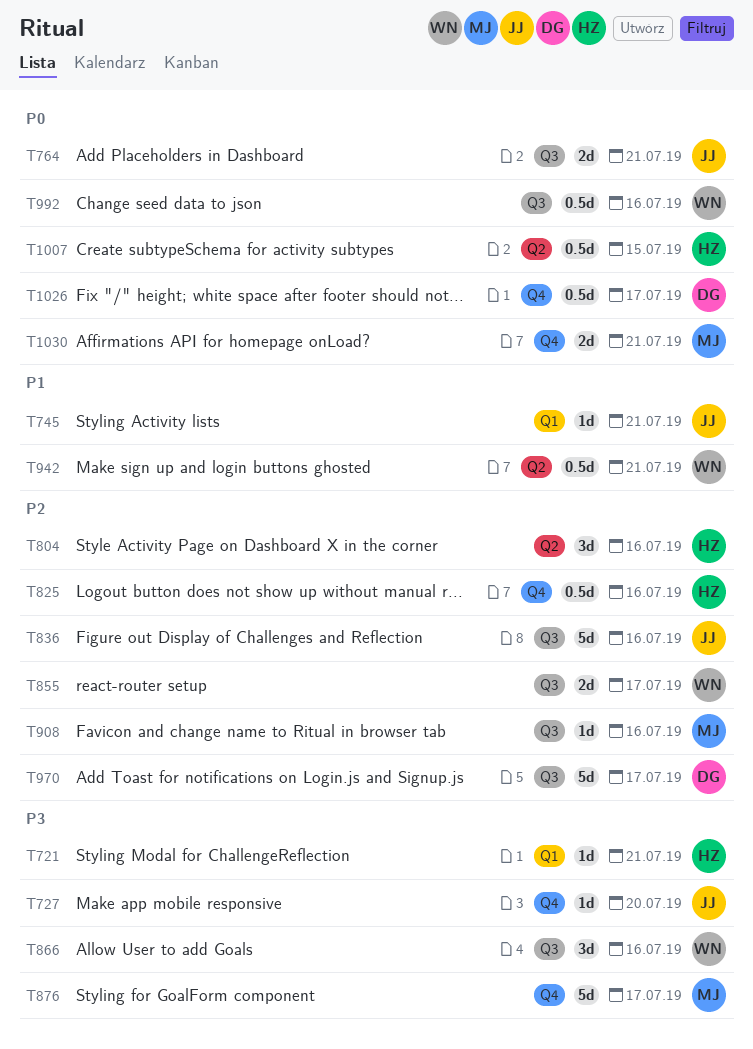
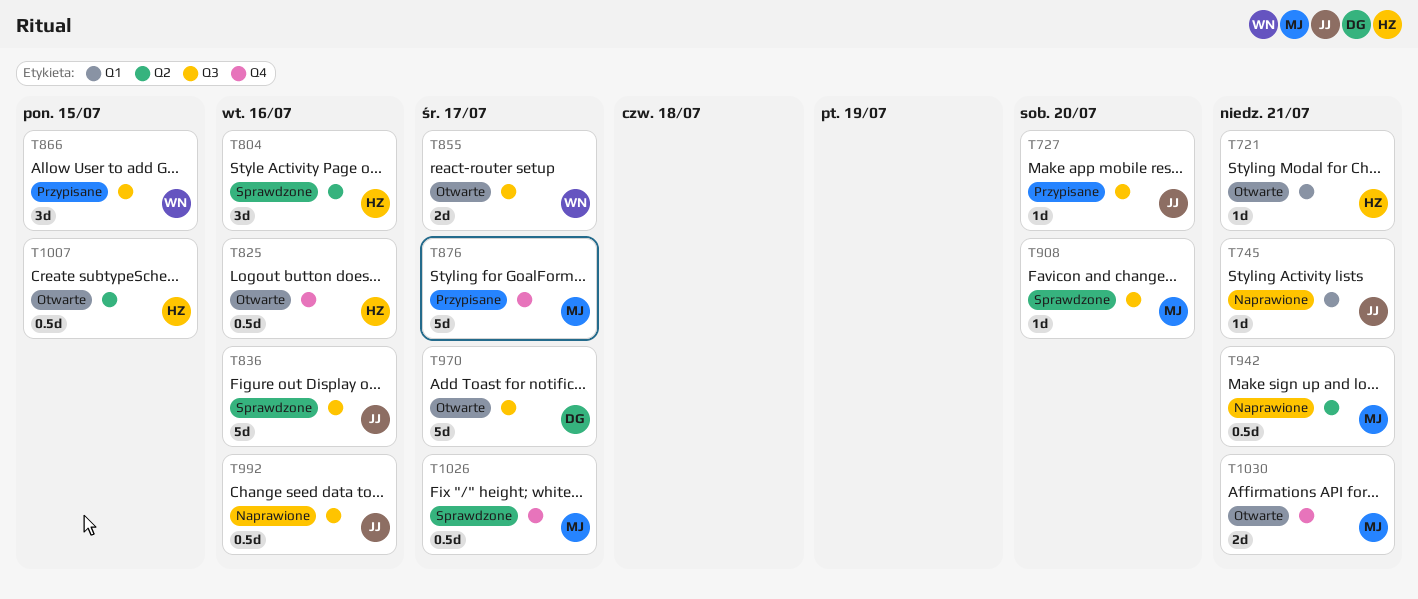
T727, label: Q4 -> Q3
T764: present -> none
T866, due: Jul 16 -> Jul 15
T908, due: Jul 16 -> Jul 20
T942, owner: WN -> MJ
T992, owner: WN -> JJ
T1026, owner: DG -> MJ

